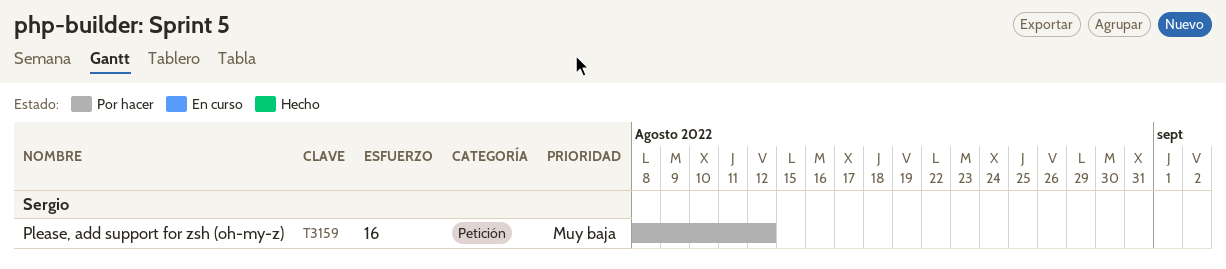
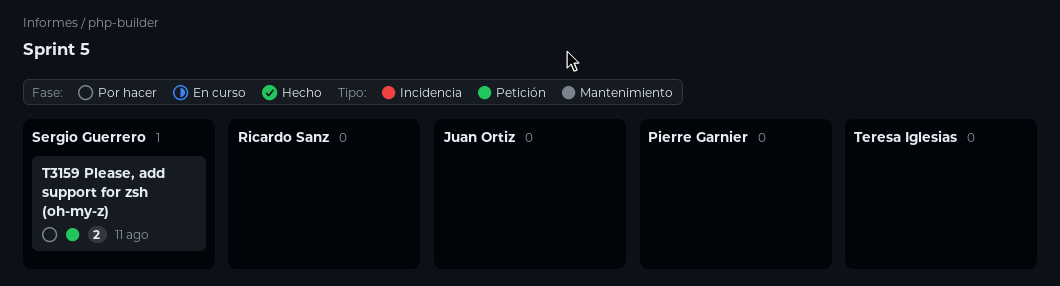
T3159, estimate: 16 -> 2
T3159, due: Aug 12 -> Aug 11

